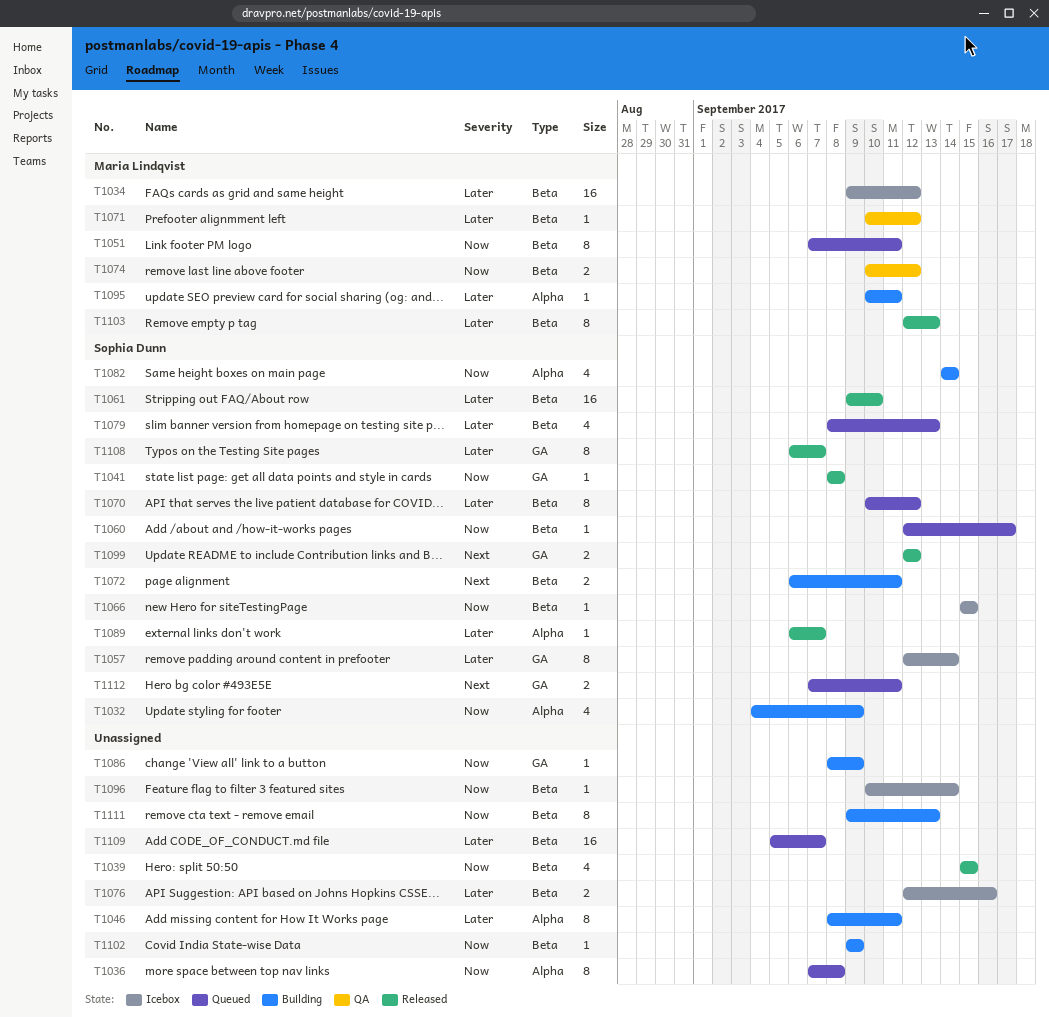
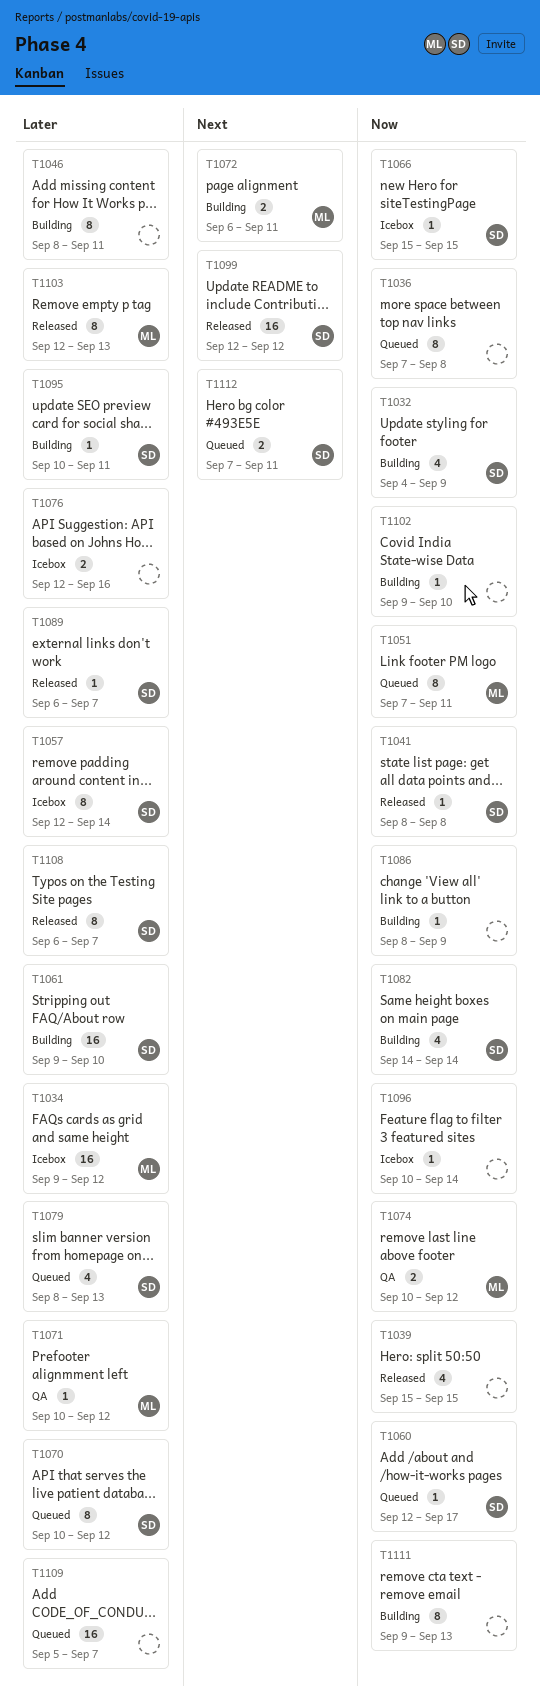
T1061, status: Released -> Building
T1072, owner: Sophia Dunn -> Maria Lindqvist
T1095, owner: Maria Lindqvist -> Sophia Dunn
T1099, estimate: 2 -> 16
T1102, due: Sep 9 -> Sep 10

